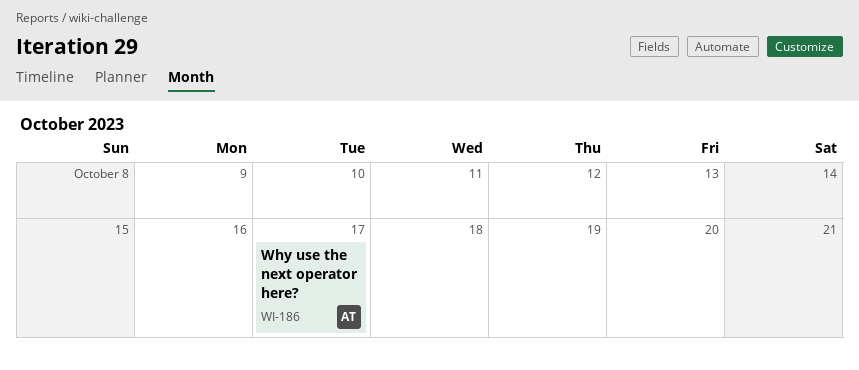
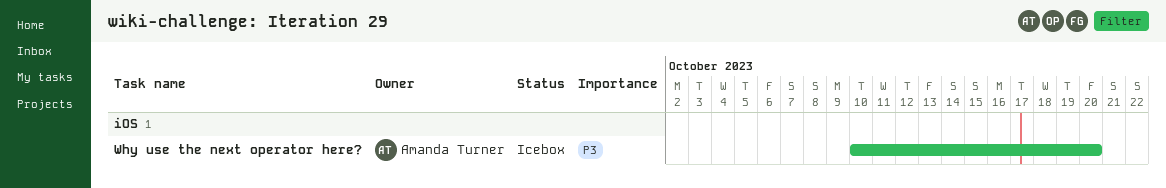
Why use the next operator here?, due: Oct 17 -> Oct 20

